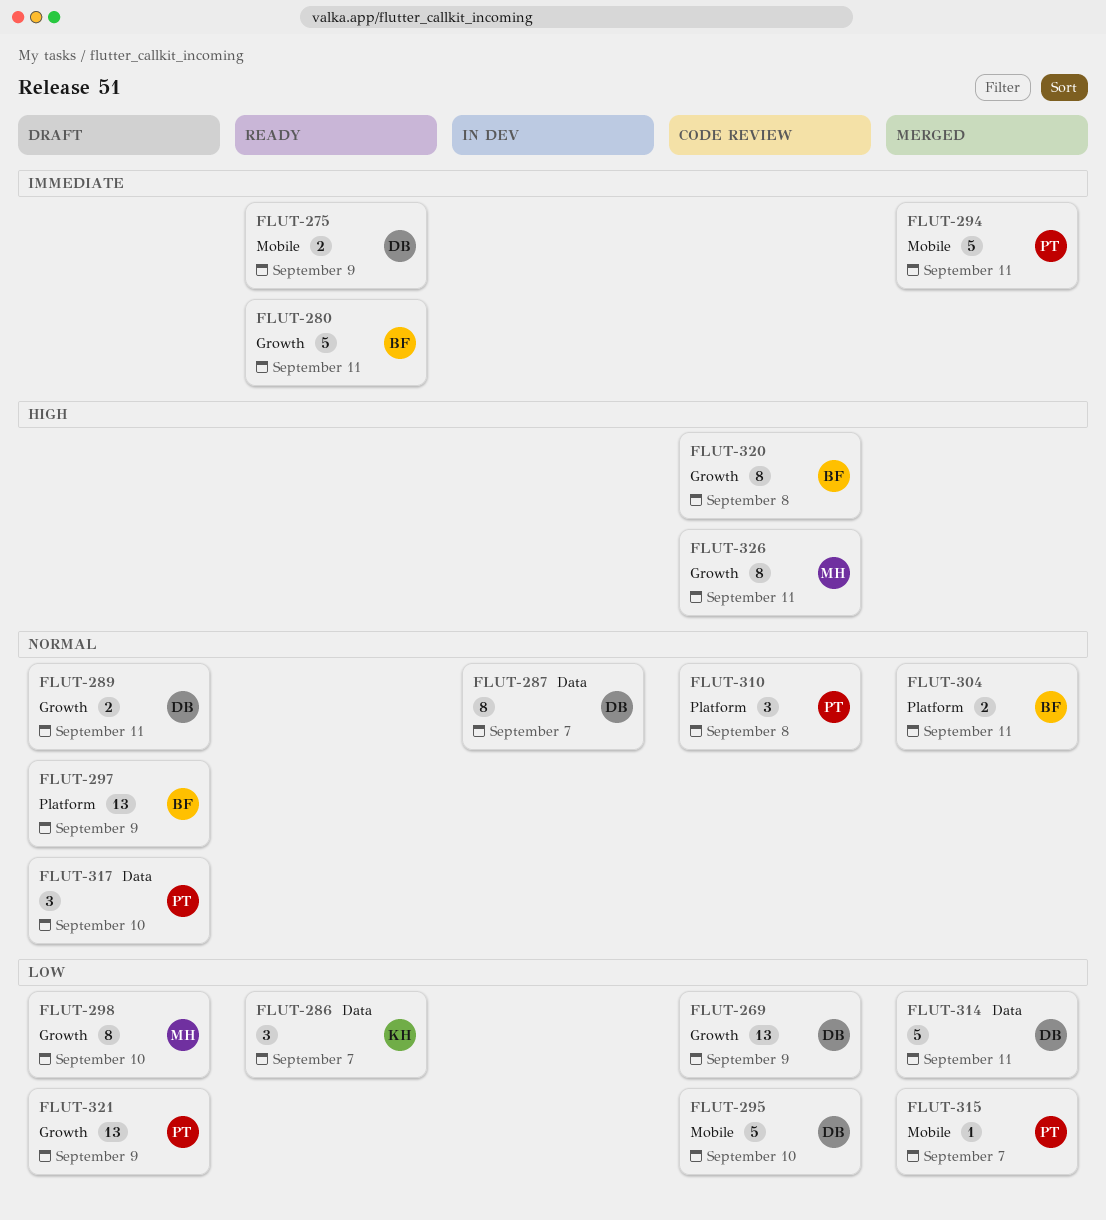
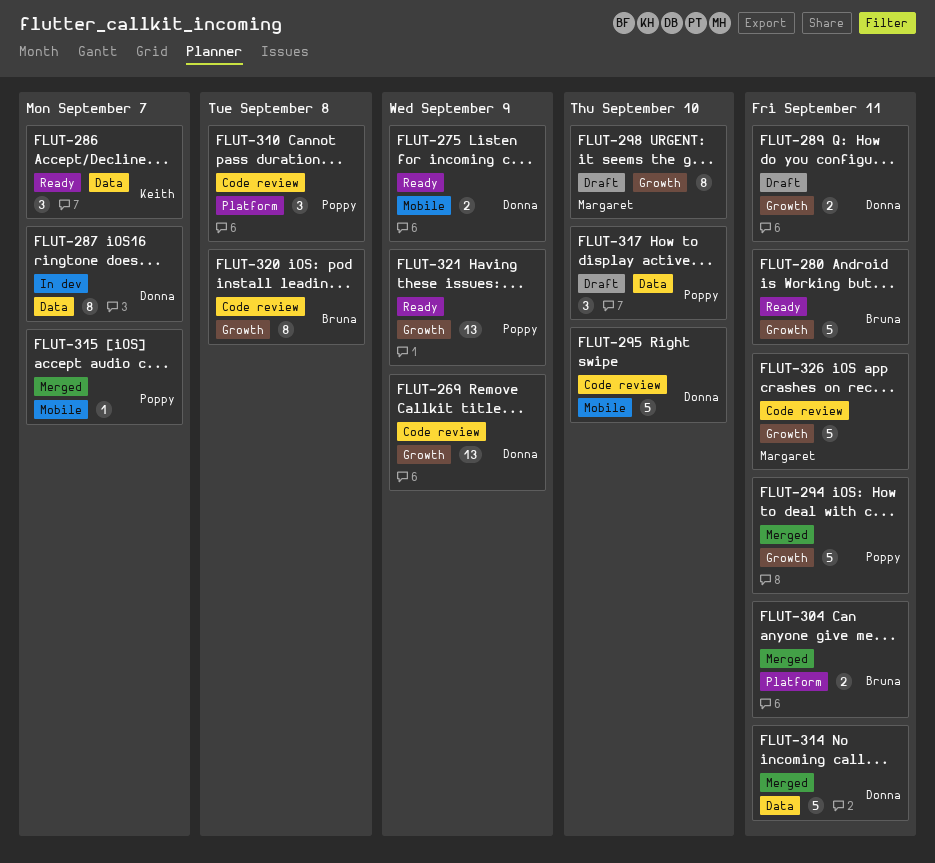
FLUT-294, label: Mobile -> Growth
FLUT-297: present -> none
FLUT-321, status: Draft -> Ready
FLUT-326, estimate: 8 -> 5

